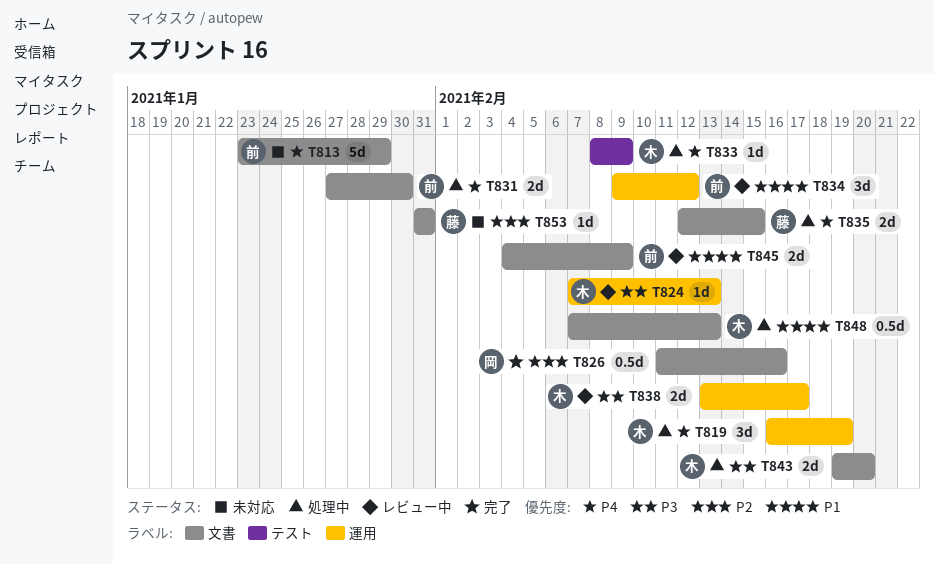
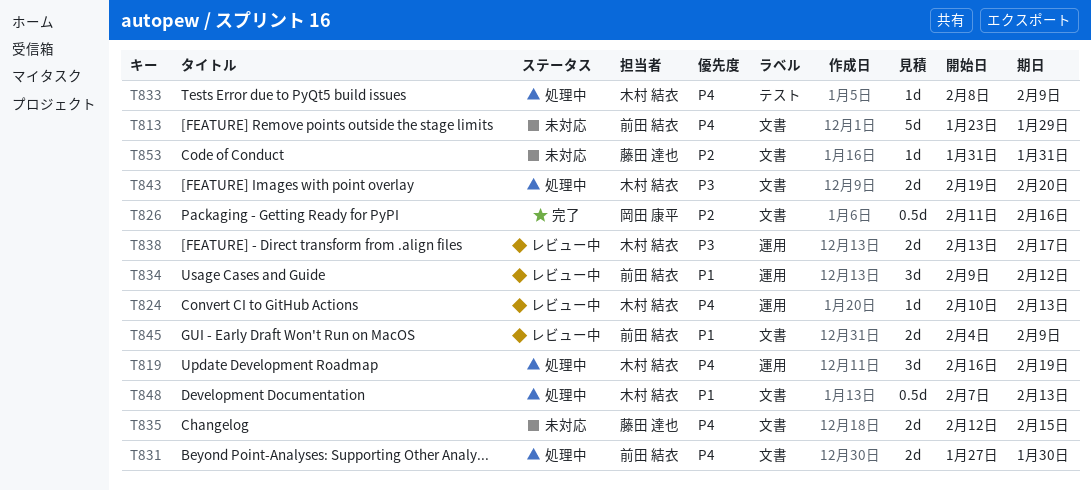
T824, priority: P3 -> P4
T824, start: Feb 7 -> Feb 10
T835, status: 処理中 -> 未対応

